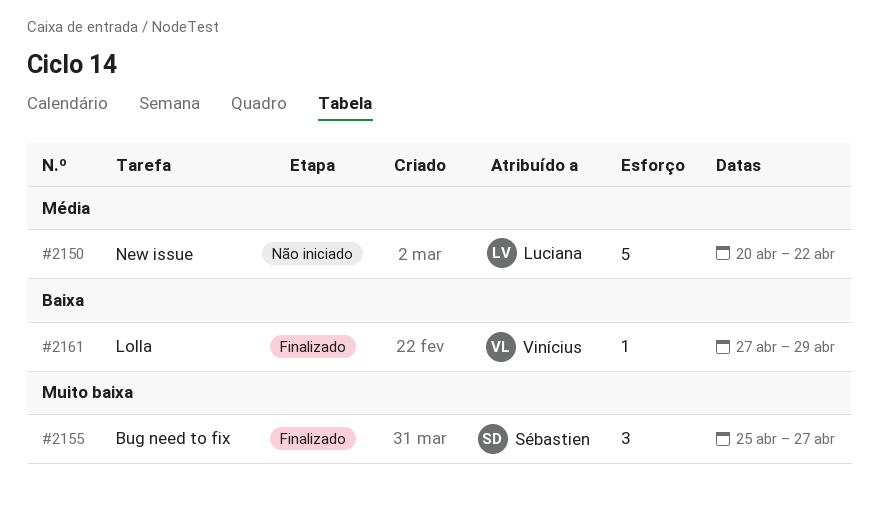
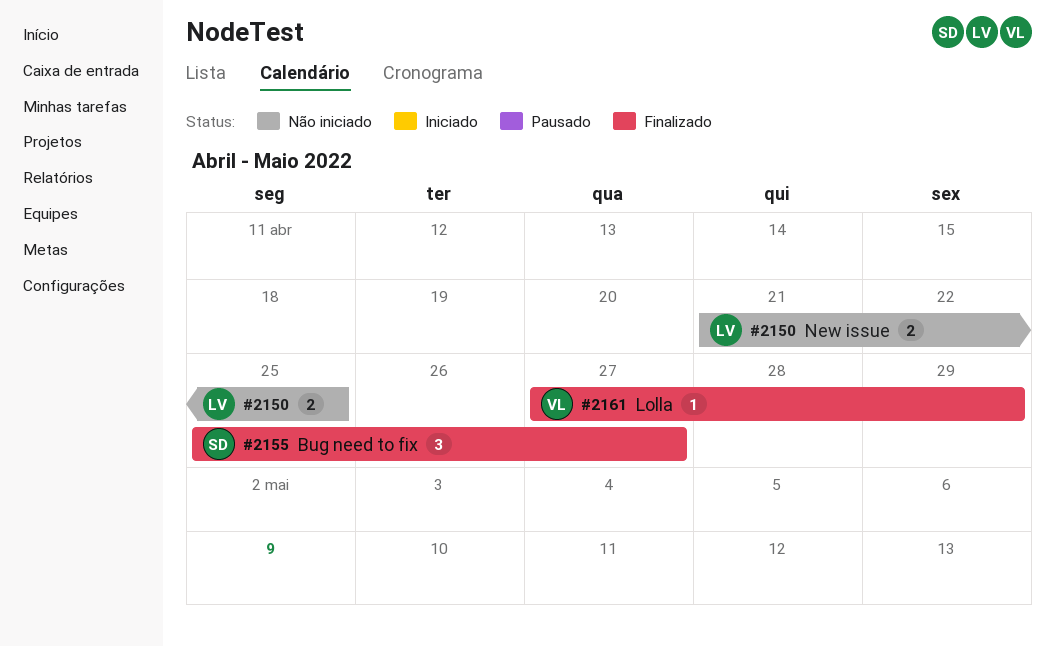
#2150, estimate: 5 -> 2
#2150, start: Apr 20 -> Apr 21
#2150, due: Apr 22 -> Apr 25

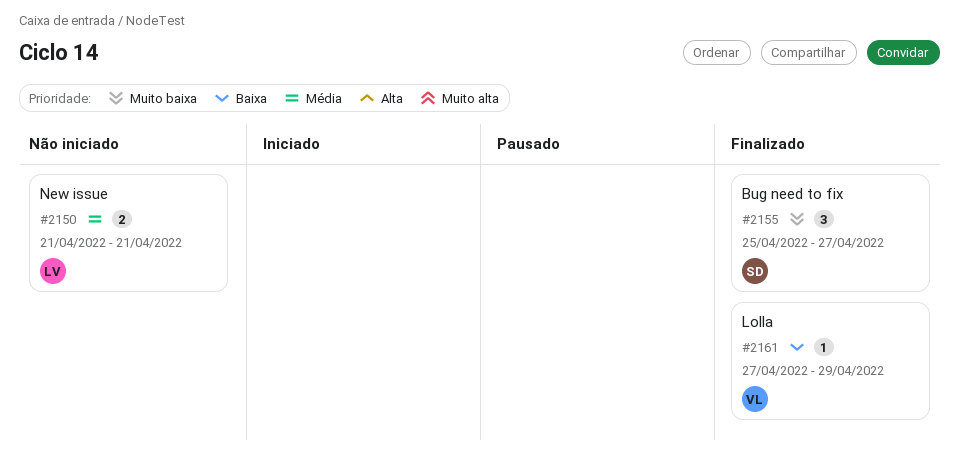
#2150, due: Apr 25 -> Apr 21

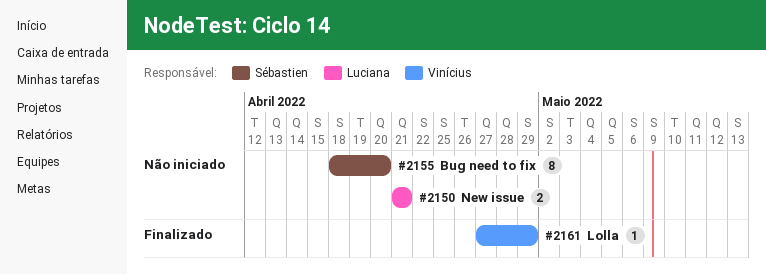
#2155, status: Finalizado -> Não iniciado
#2155, estimate: 3 -> 8
#2155, start: Apr 25 -> Apr 18
#2155, due: Apr 27 -> Apr 20

